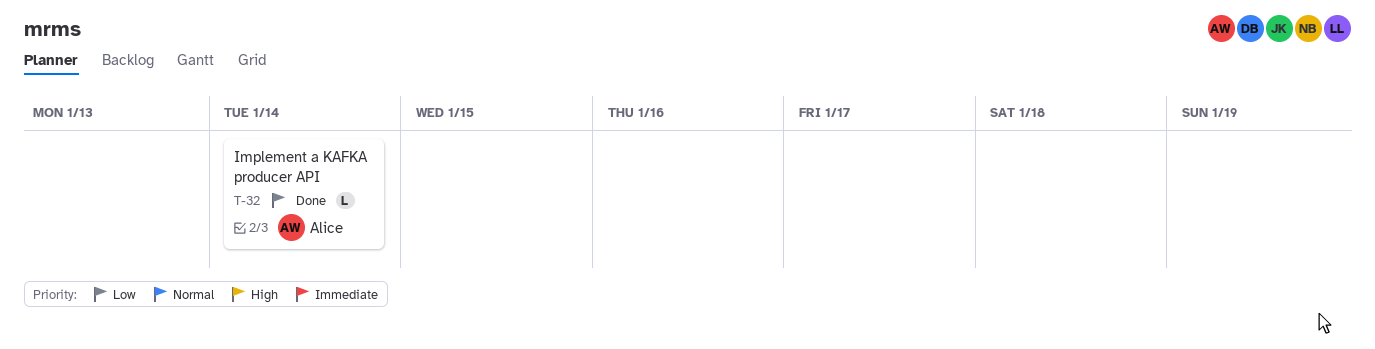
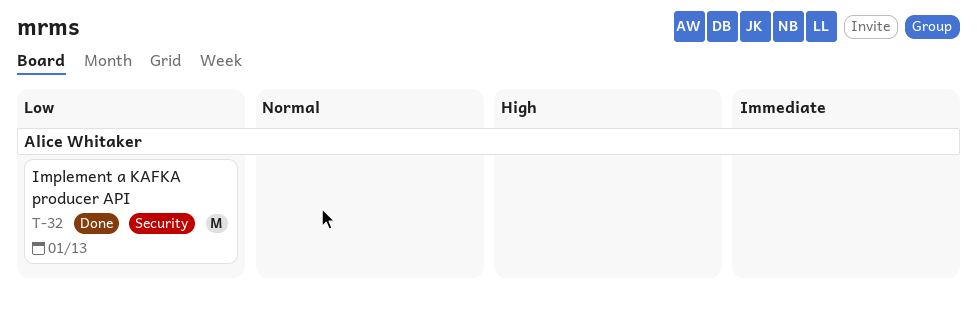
T-32, estimate: L -> M
T-32, due: Jan 14 -> Jan 13

